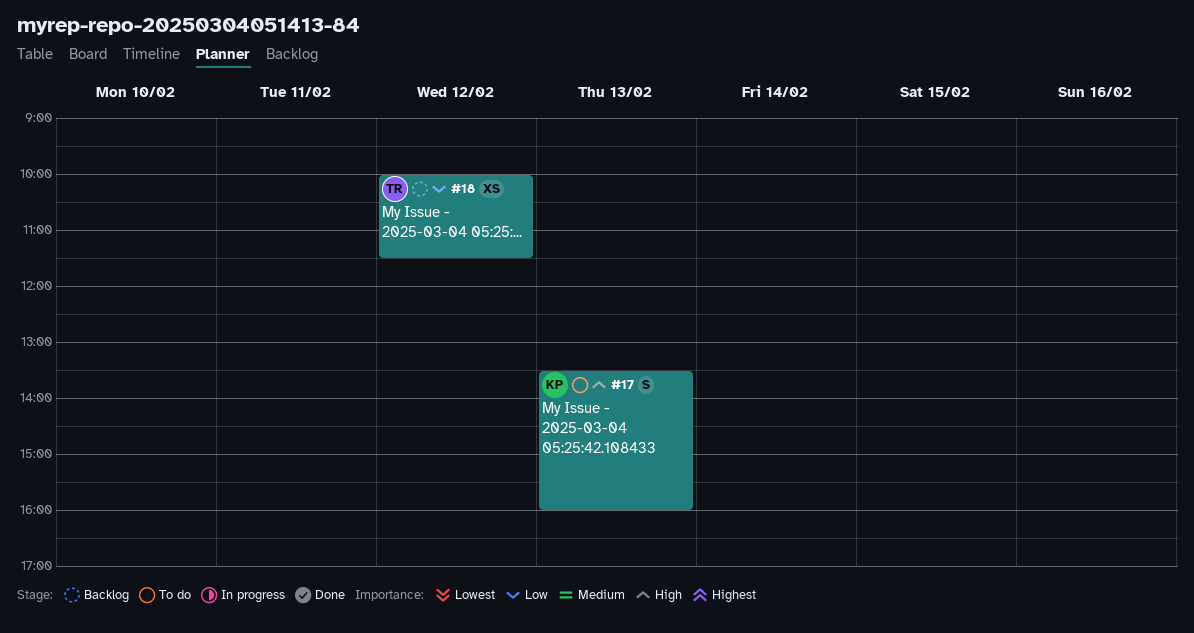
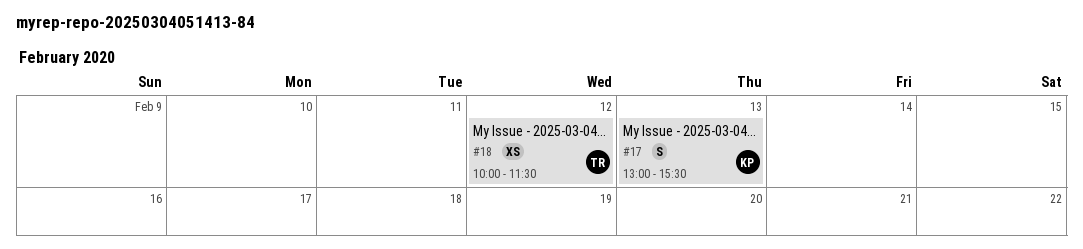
#17, begins: 13:30 -> 13:00
#17, ends: 16:00 -> 15:30

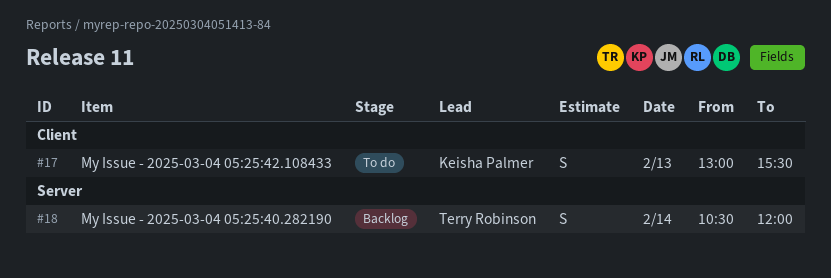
#18, estimate: XS -> S
#18, day: Feb 12 -> Feb 14
#18, begins: 10:00 -> 10:30
#18, ends: 11:30 -> 12:00

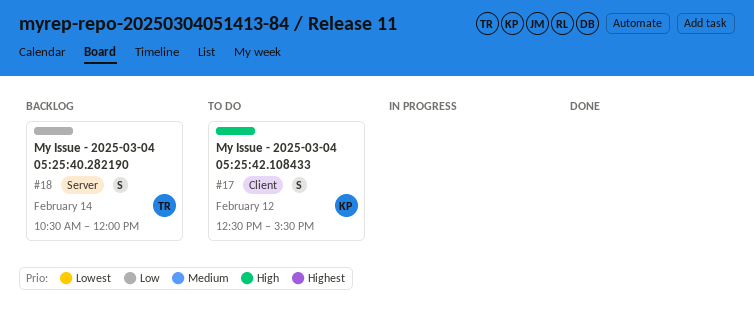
#17, day: Feb 13 -> Feb 12
#17, begins: 13:00 -> 12:30

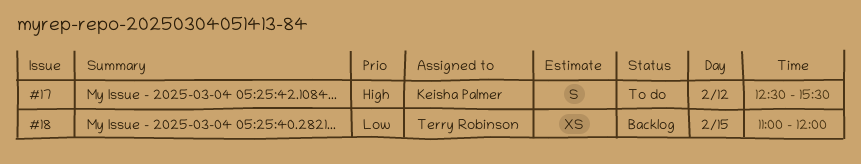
#18, estimate: S -> XS
#18, day: Feb 14 -> Feb 15
#18, begins: 10:30 -> 11:00

